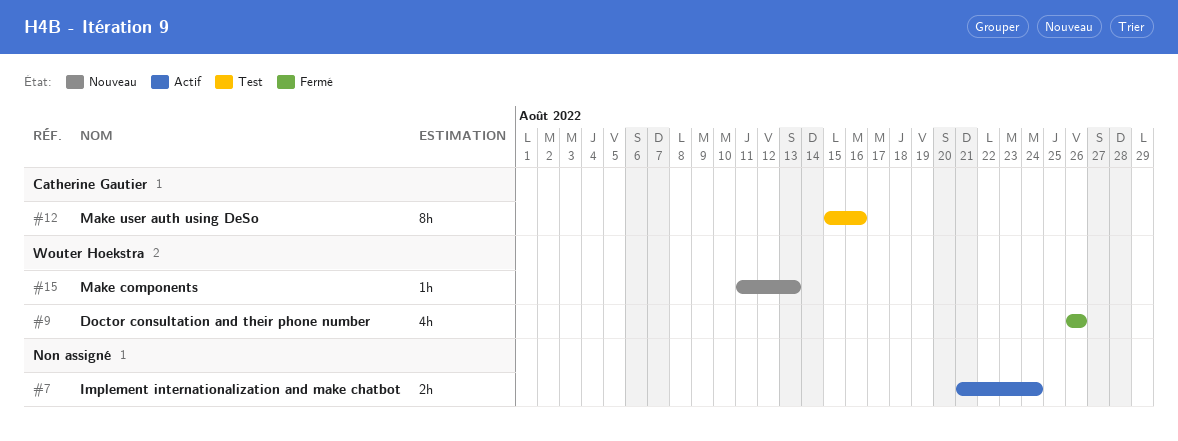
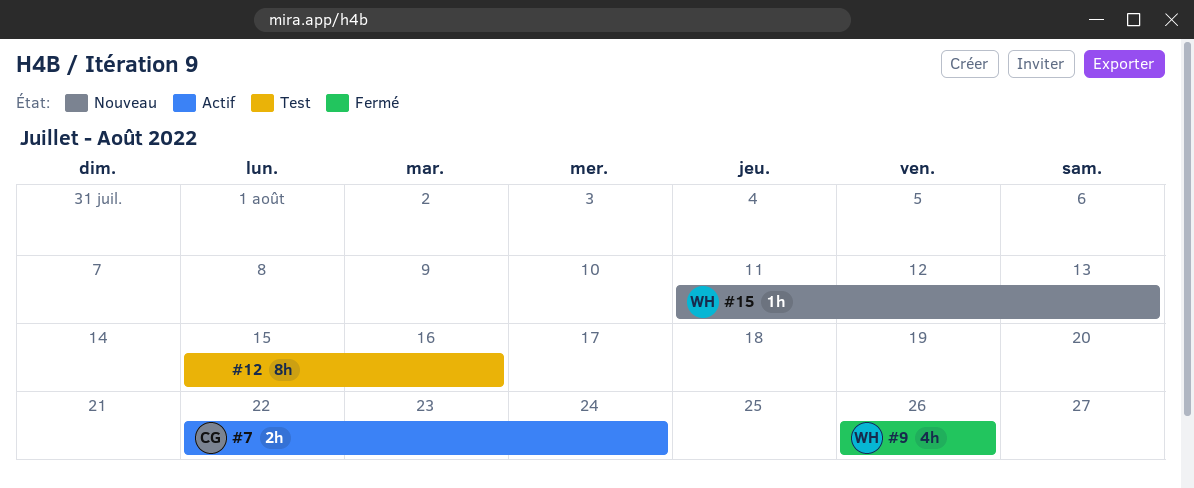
#7, owner: none -> Catherine Gautier
#7, start: Aug 21 -> Aug 22
#12, owner: Catherine Gautier -> none

